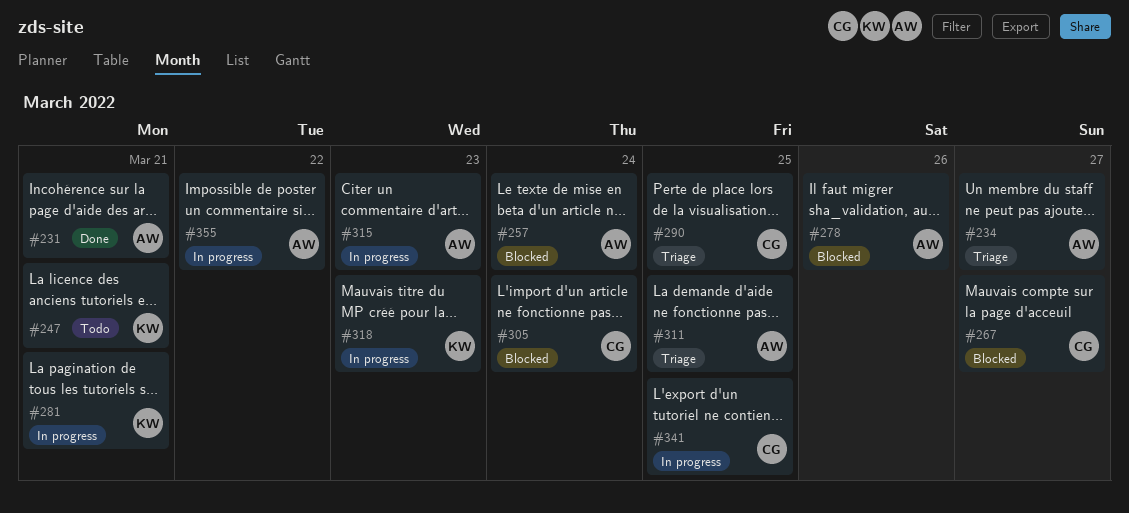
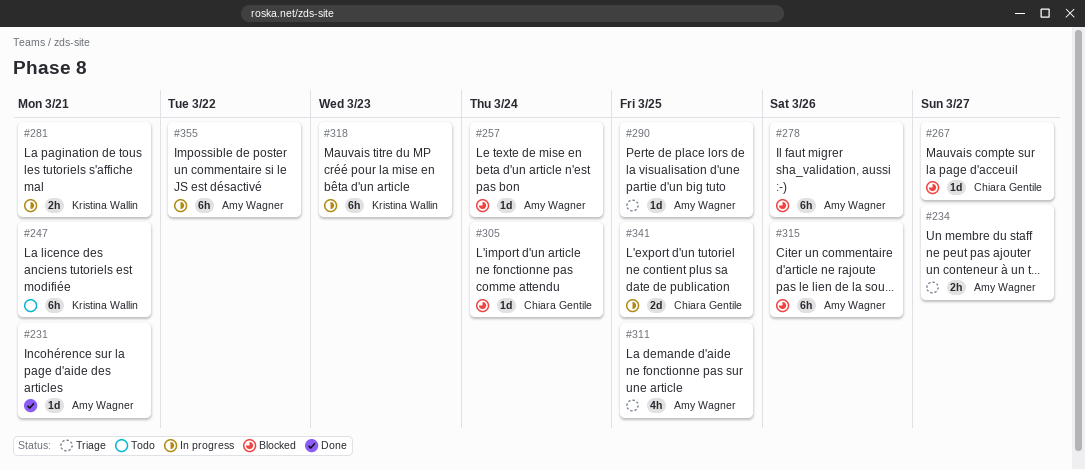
#290, owner: Chiara Gentile -> Amy Wagner
#315, status: In progress -> Blocked
#315, due: Mar 23 -> Mar 26

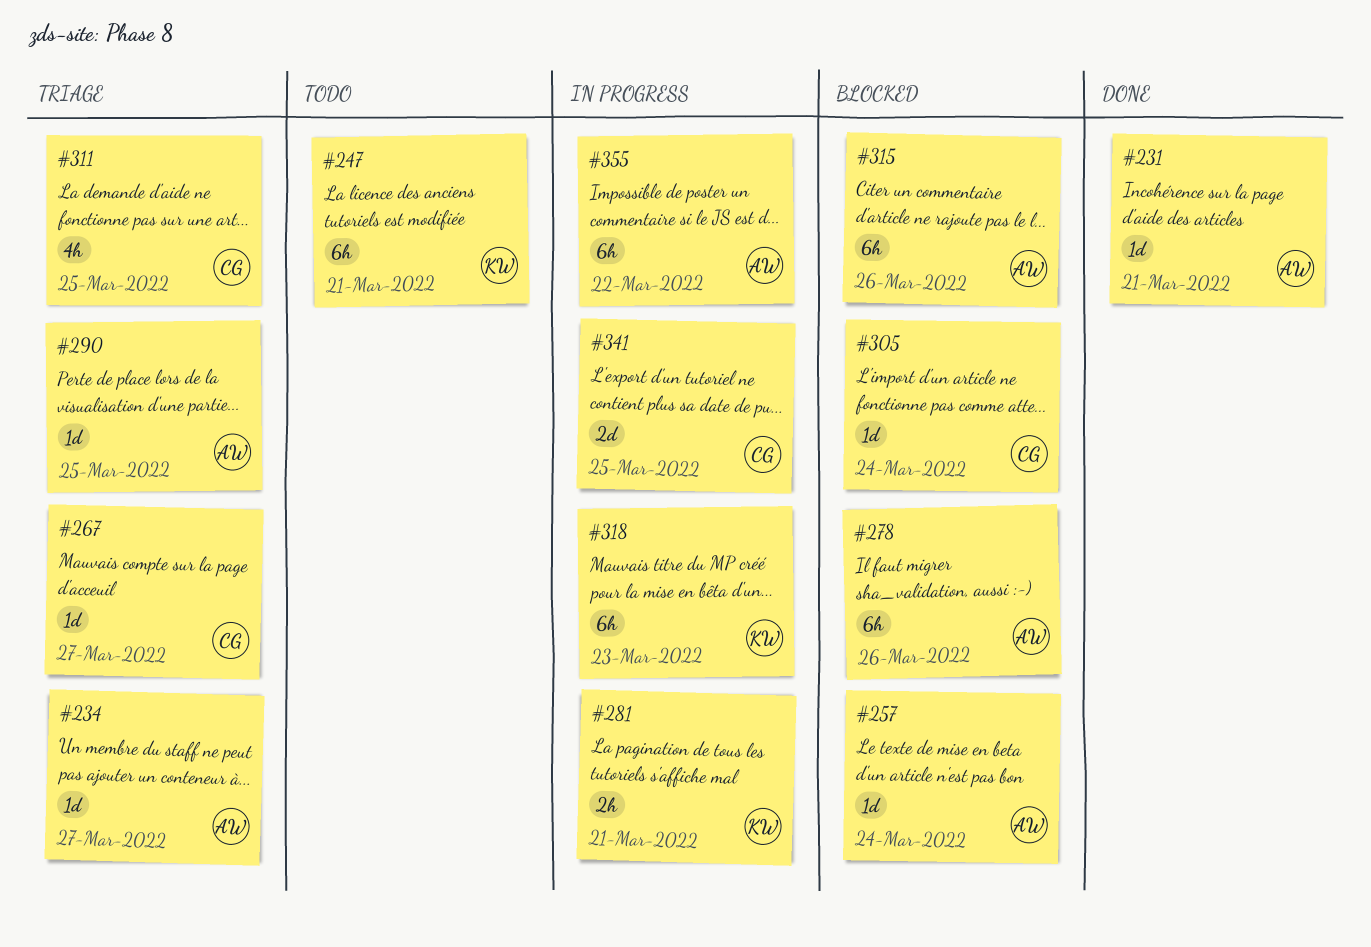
#234, estimate: 2h -> 1d
#267, status: Blocked -> Triage
#311, owner: Amy Wagner -> Chiara Gentile

